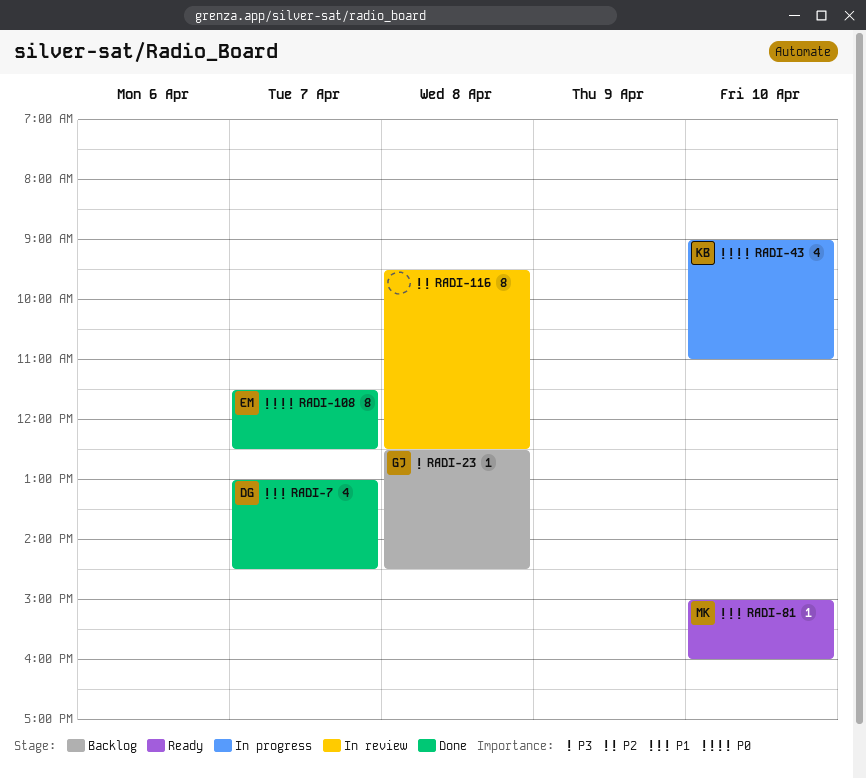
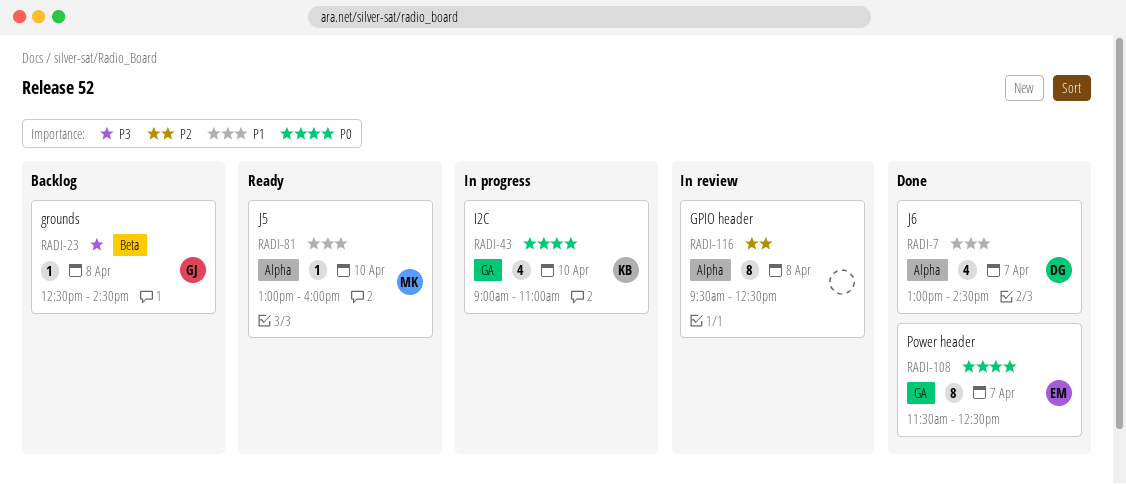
RADI-81, begins: 15:00 -> 13:00

